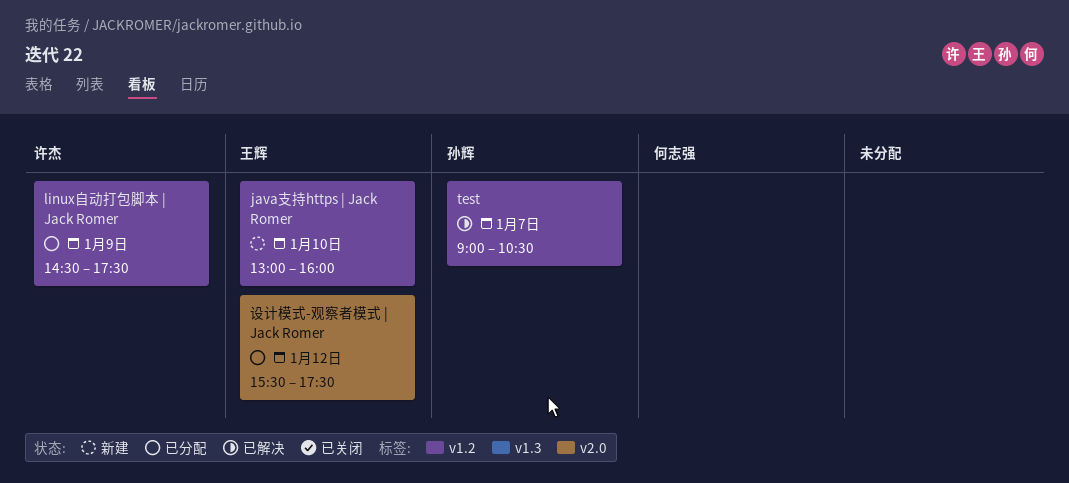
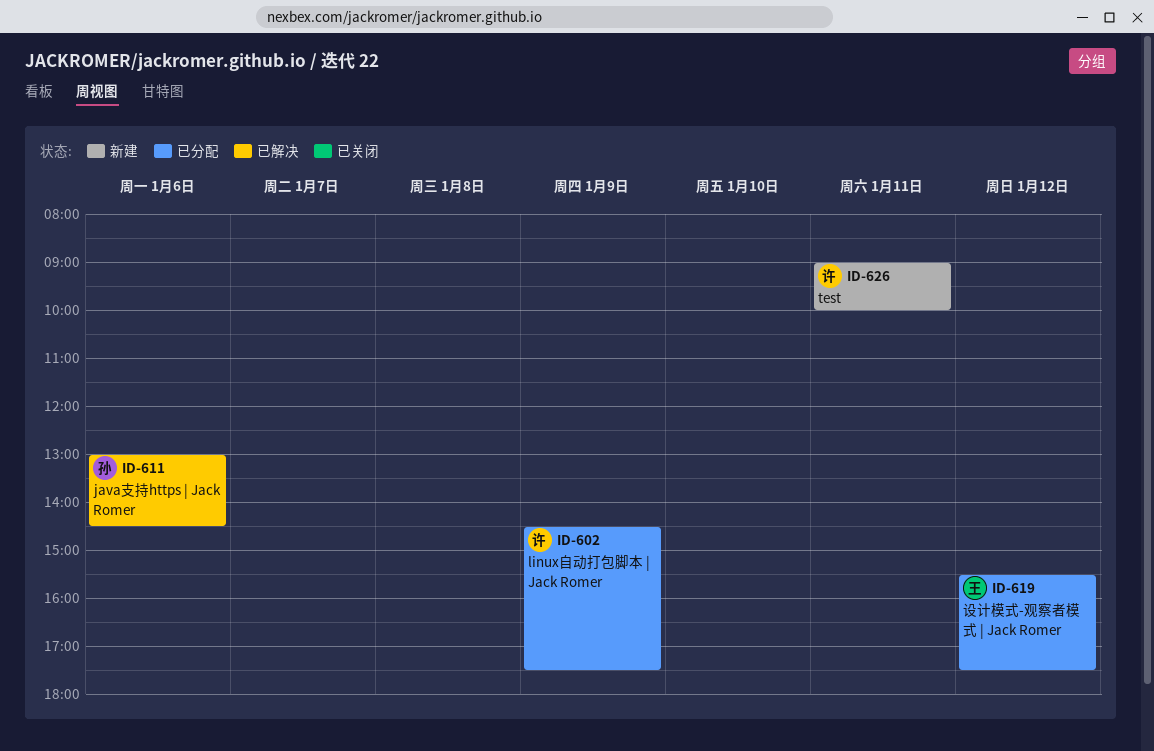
java支持https | Jack Romer, status: 新建 -> 已解决
java支持https | Jack Romer, owner: 王辉 -> 孙辉
java支持https | Jack Romer, day: Jan 10 -> Jan 6
java支持https | Jack Romer, ends: 16:00 -> 14:30
test, status: 已解决 -> 新建
test, owner: 孙辉 -> 许杰
test, day: Jan 7 -> Jan 11
test, ends: 10:30 -> 10:00

